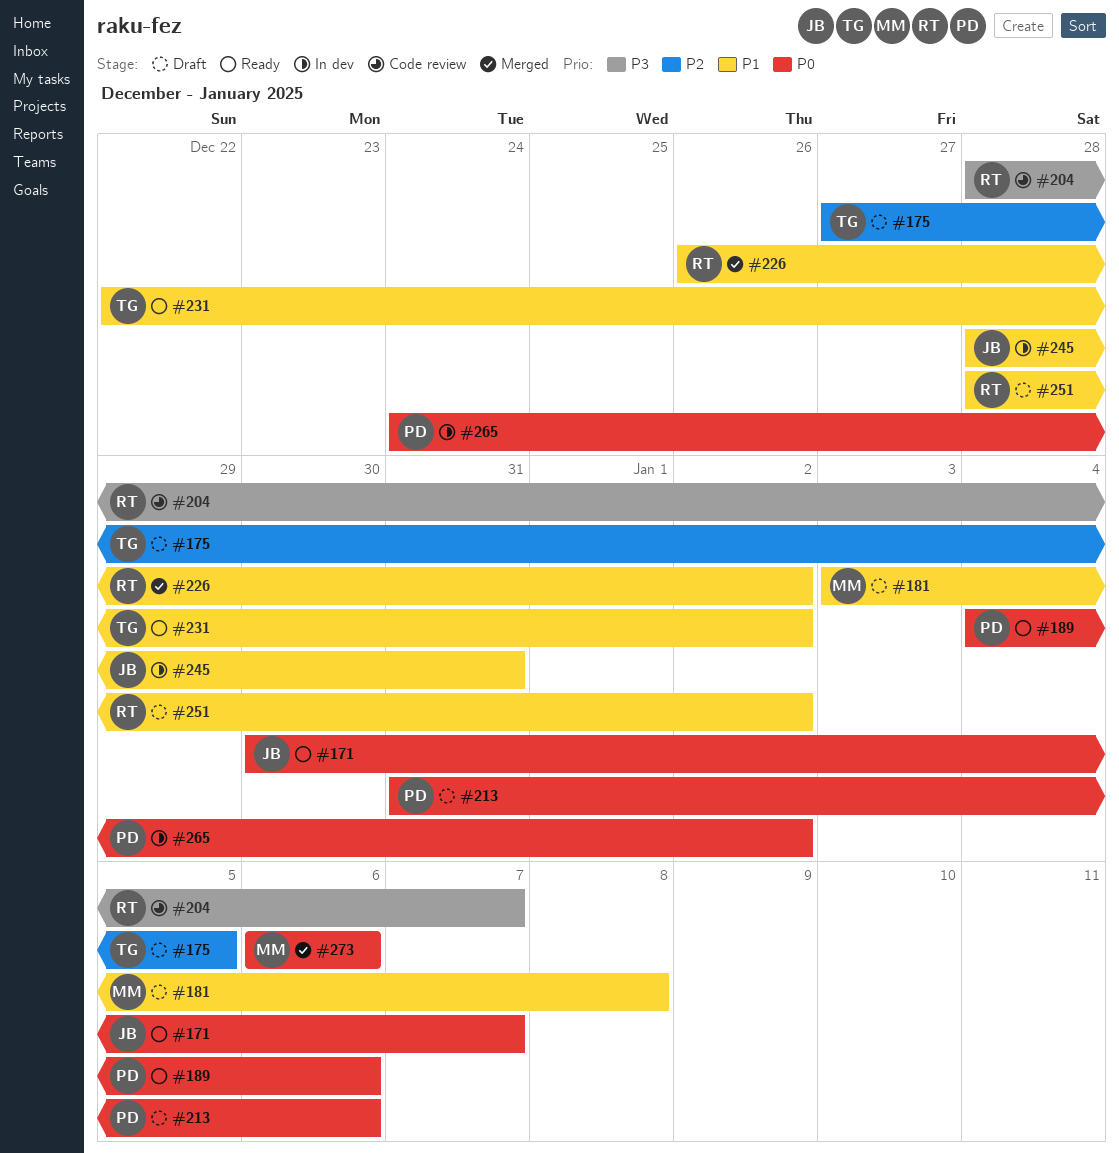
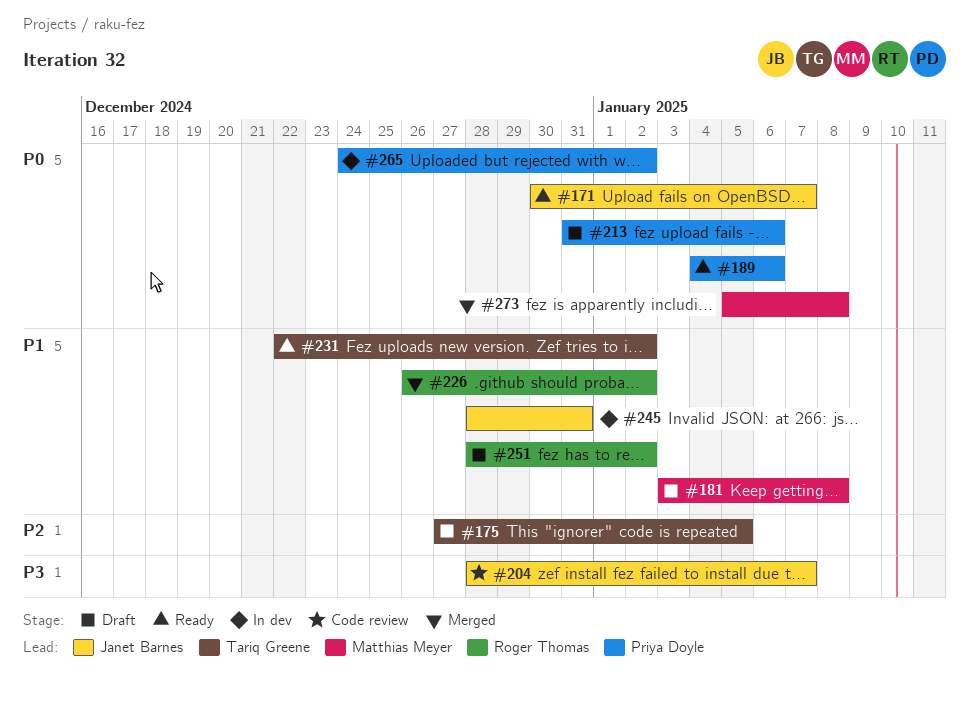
#204, owner: Roger Thomas -> Janet Barnes
#273, start: Jan 6 -> Jan 5
#273, due: Jan 6 -> Jan 8

